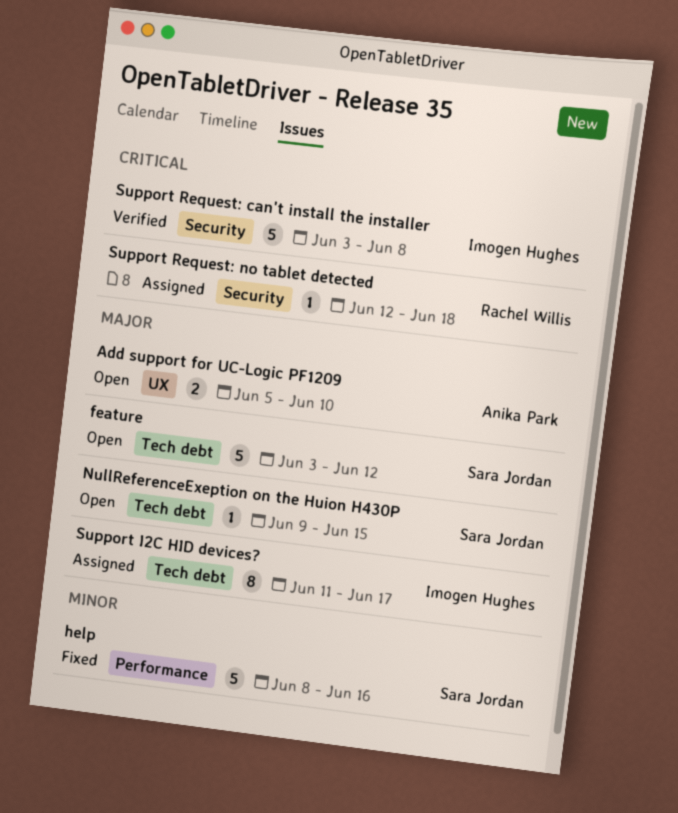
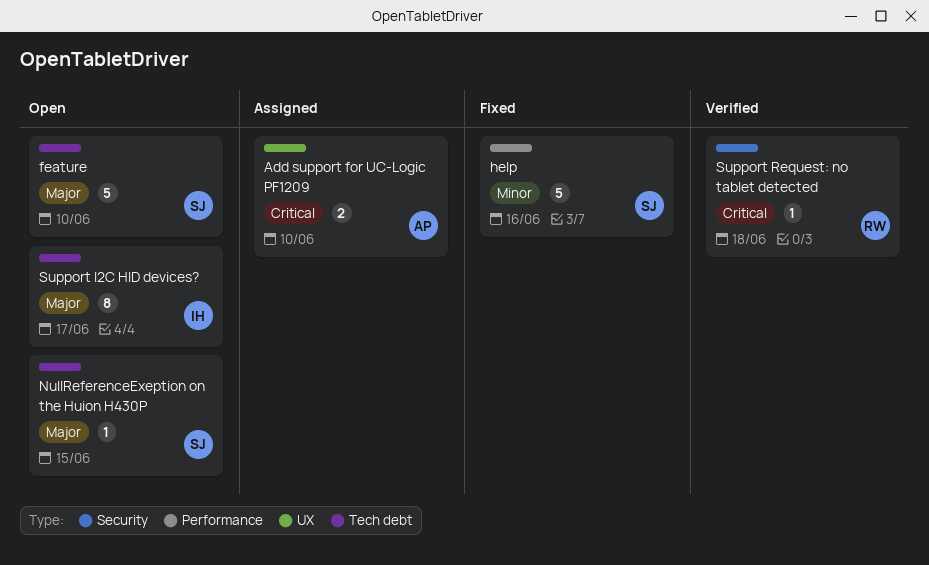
Add support for UC-Logic PF1209, status: Open -> Assigned
Add support for UC-Logic PF1209, priority: Major -> Critical
feature, due: Jun 12 -> Jun 10
Support I2C HID devices?, status: Assigned -> Open
Support Request: can't install the installer: present -> none
Support Request: no tablet detected, status: Assigned -> Verified

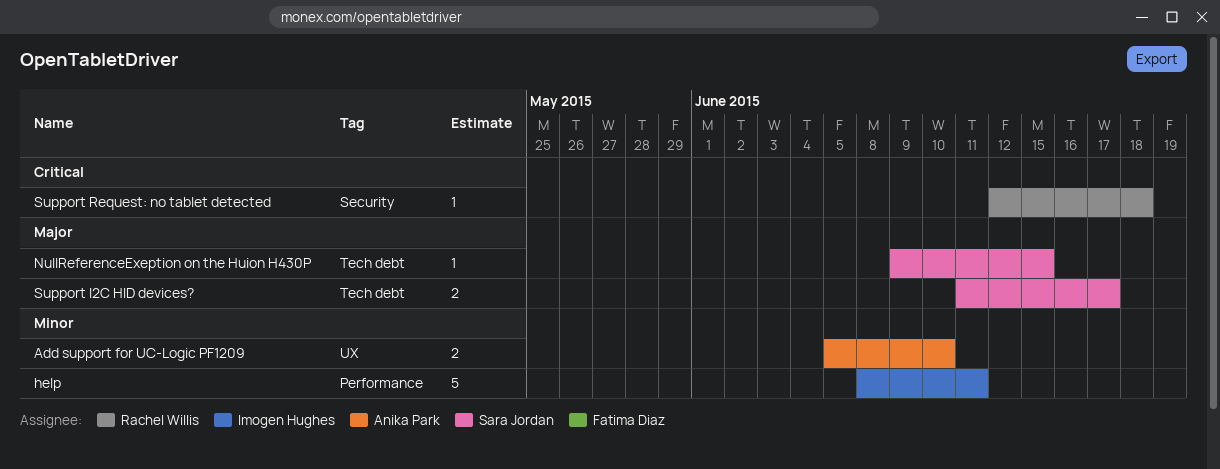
Add support for UC-Logic PF1209, priority: Critical -> Minor
feature: present -> none
help, owner: Sara Jordan -> Imogen Hughes
help, due: Jun 16 -> Jun 11
Support I2C HID devices?, owner: Imogen Hughes -> Sara Jordan
Support I2C HID devices?, estimate: 8 -> 2

